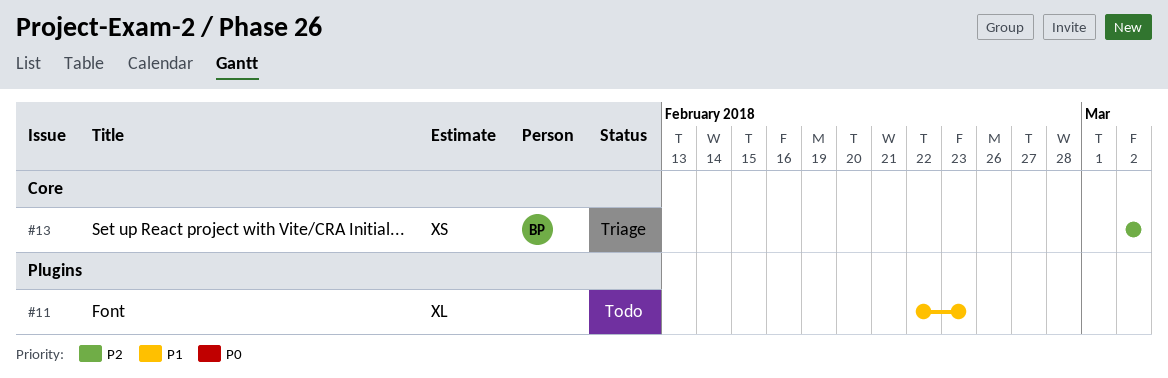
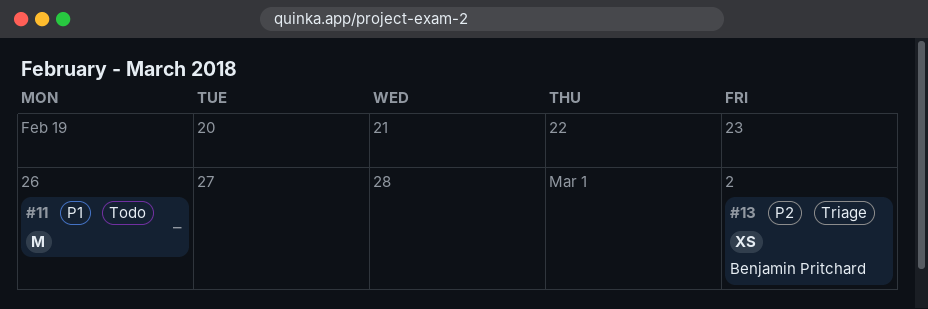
#11, estimate: XL -> M
#11, due: Feb 23 -> Feb 26

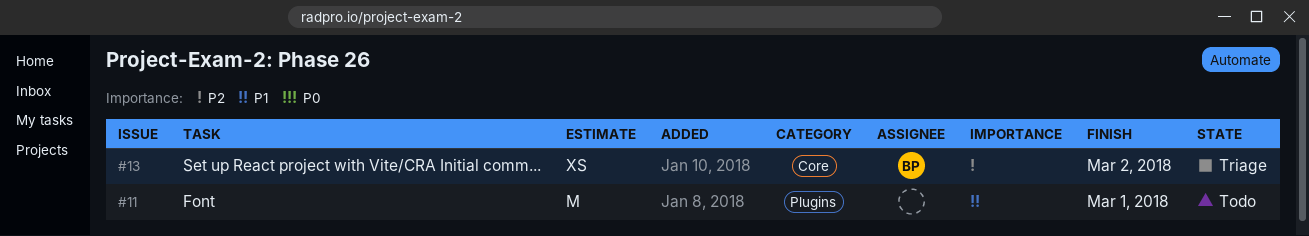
#11, due: Feb 26 -> Mar 1

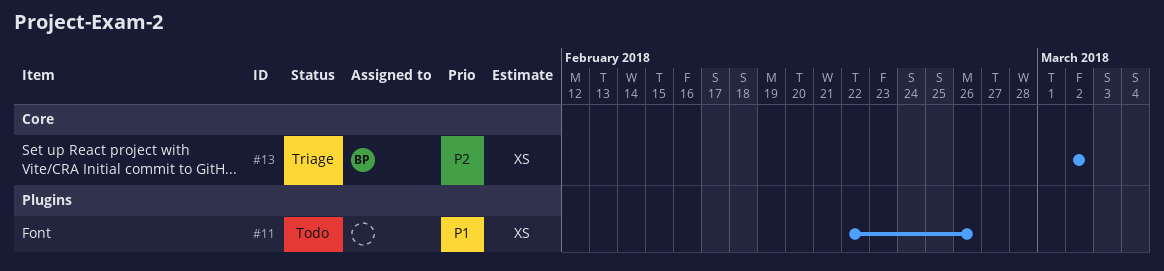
#11, estimate: M -> XS
#11, due: Mar 1 -> Feb 26

